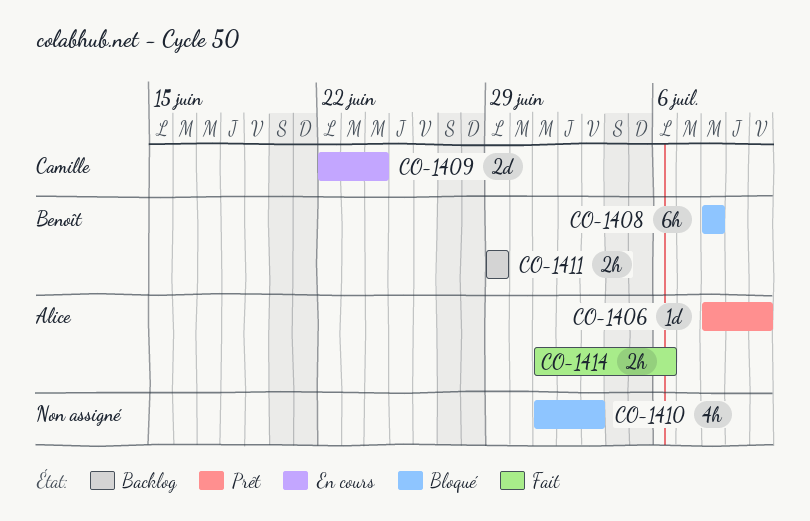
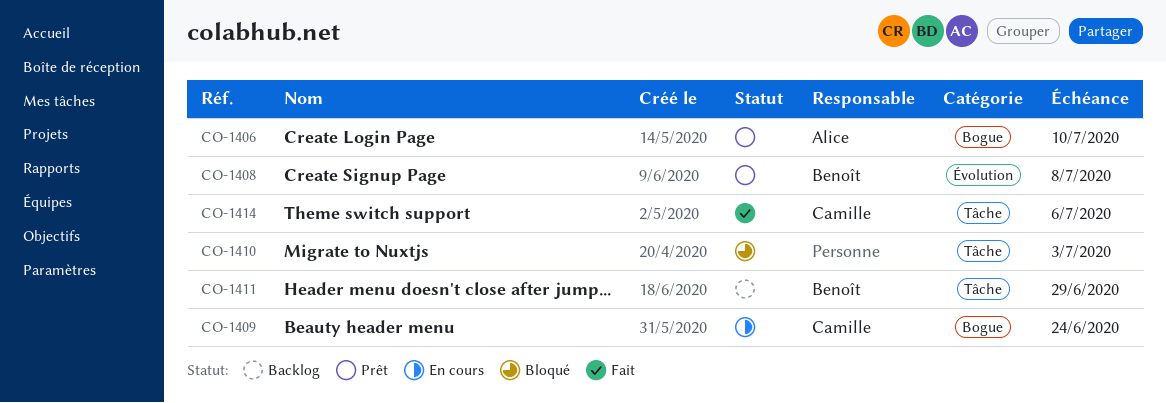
CO-1408, status: Bloqué -> Prêt
CO-1414, owner: Alice -> Camille

